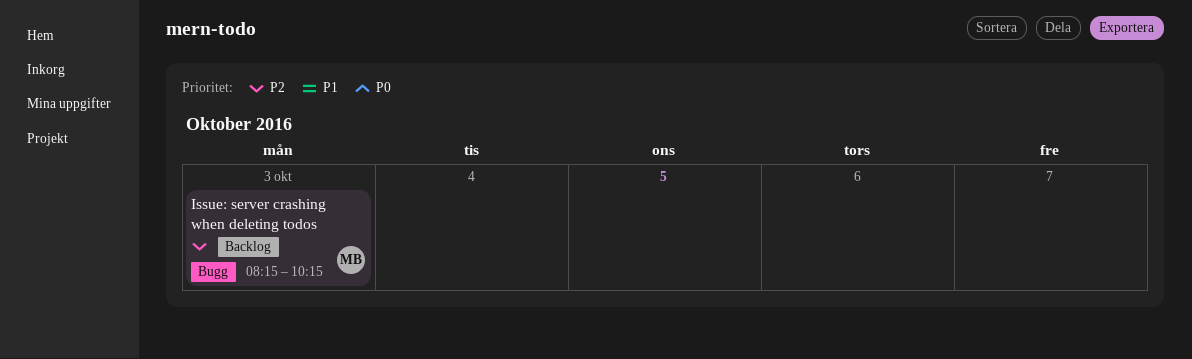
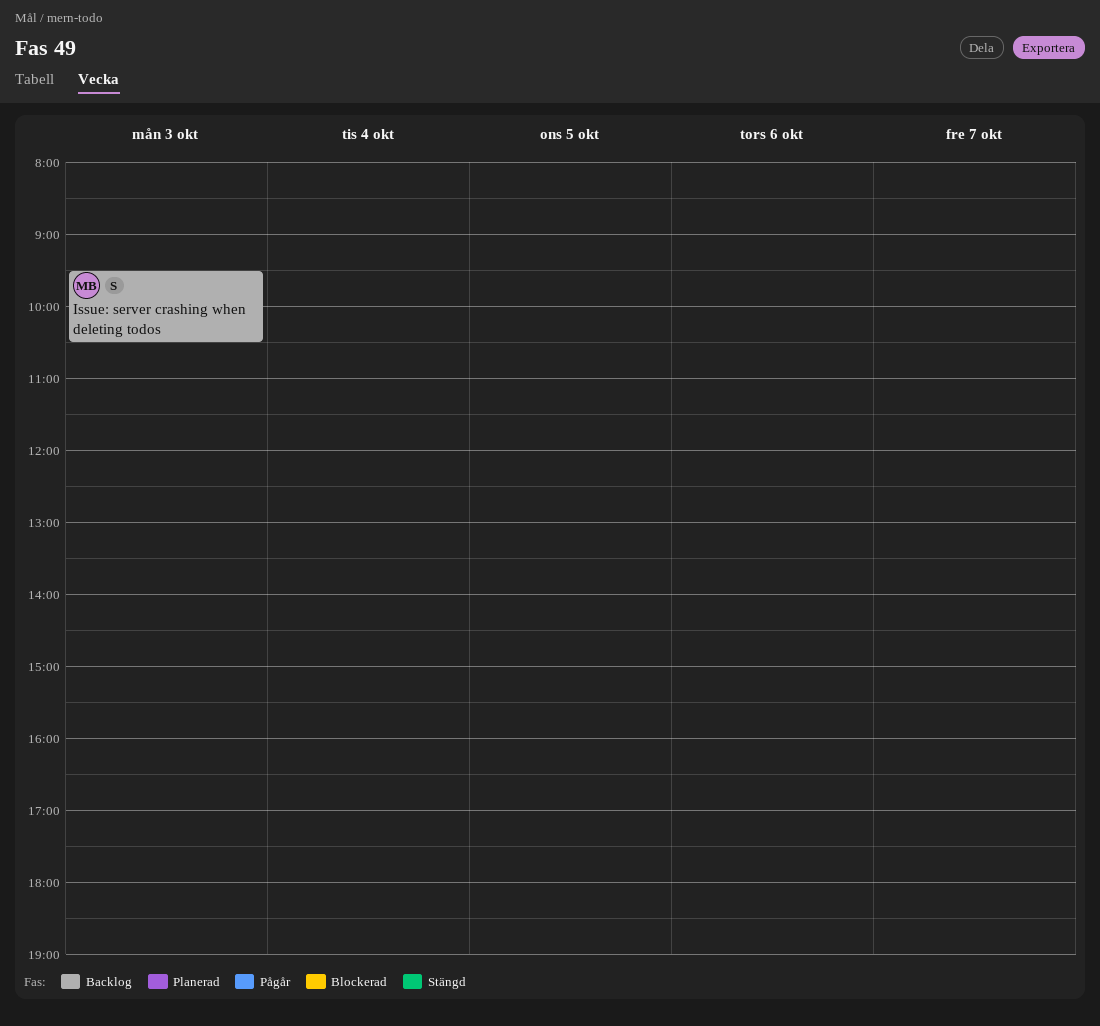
Issue: server crashing when deleting todos, begins: 08:15 -> 09:30
Issue: server crashing when deleting todos, ends: 10:15 -> 10:30

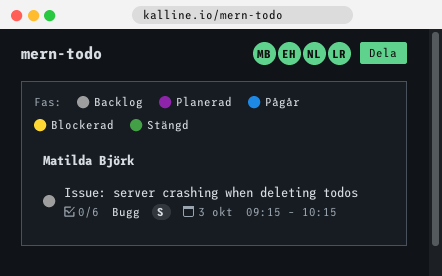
Issue: server crashing when deleting todos, begins: 09:30 -> 09:15
Issue: server crashing when deleting todos, ends: 10:30 -> 10:15

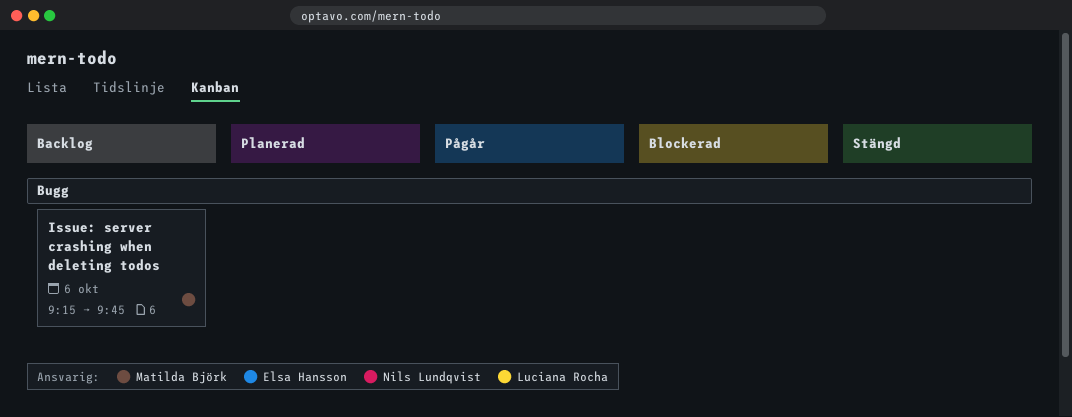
Issue: server crashing when deleting todos, day: Oct 3 -> Oct 6
Issue: server crashing when deleting todos, ends: 10:15 -> 09:45

